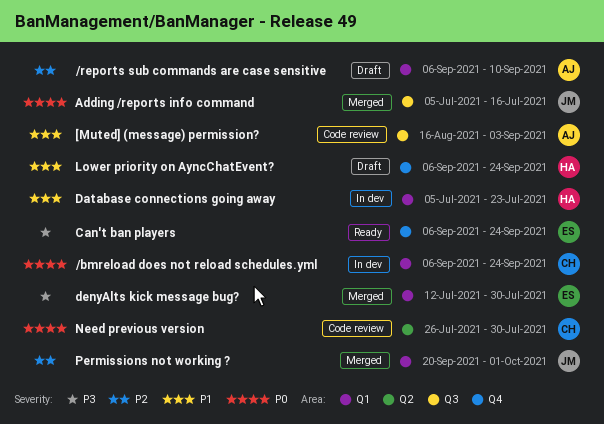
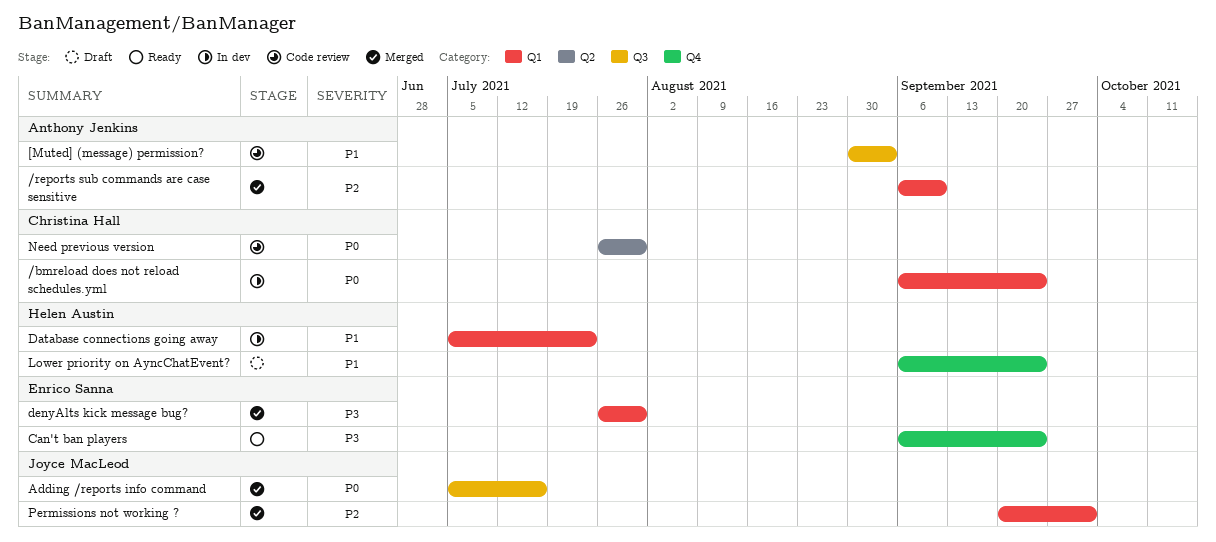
/reports sub commands are case sensitive, status: Draft -> Merged
[Muted] (message) permission?, start: Aug 16 -> Aug 30
denyAlts kick message bug?, start: Jul 12 -> Jul 26

